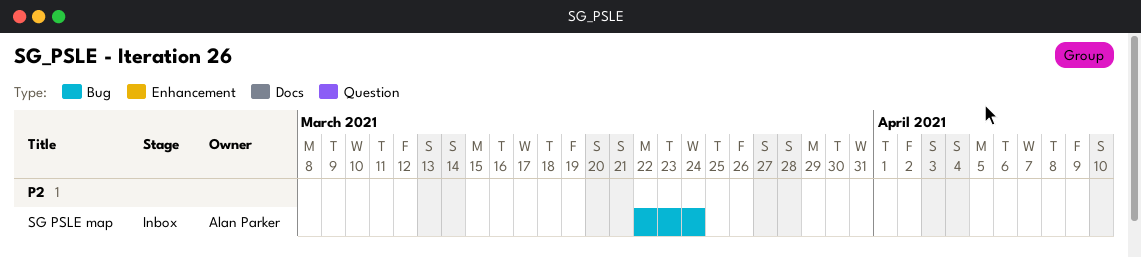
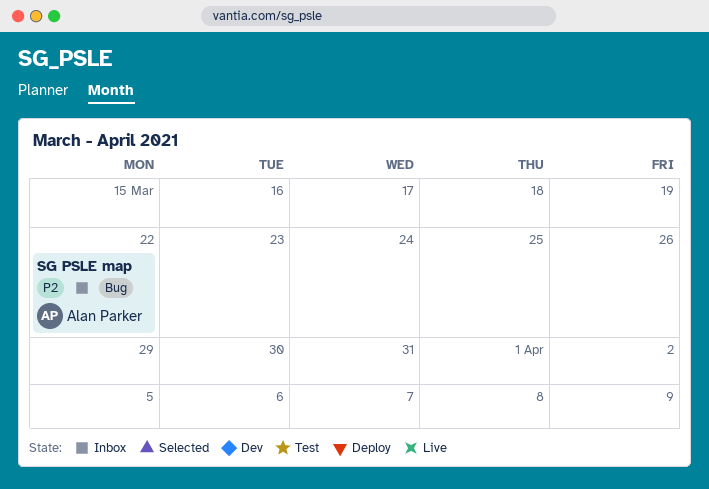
SG PSLE map, due: Mar 24 -> Mar 22

